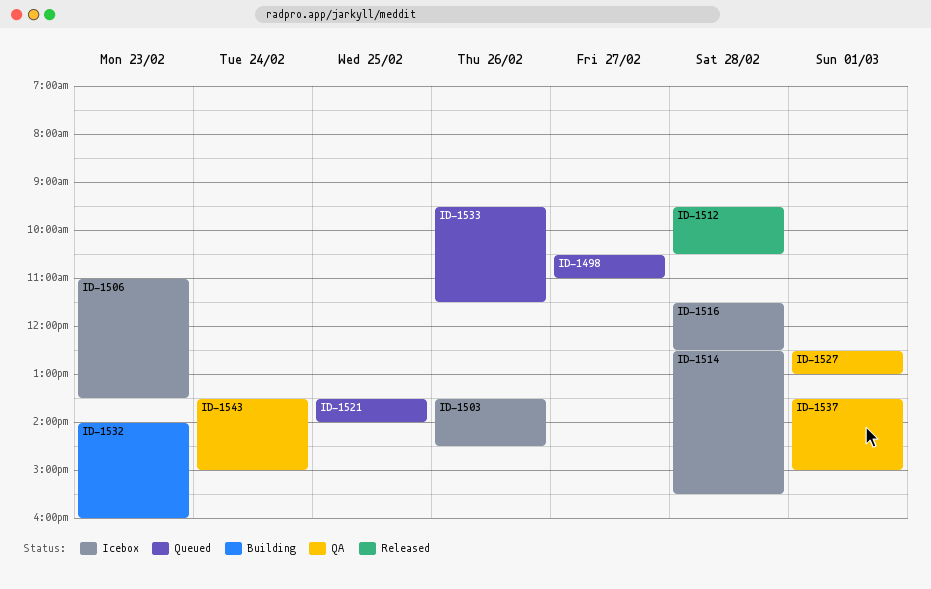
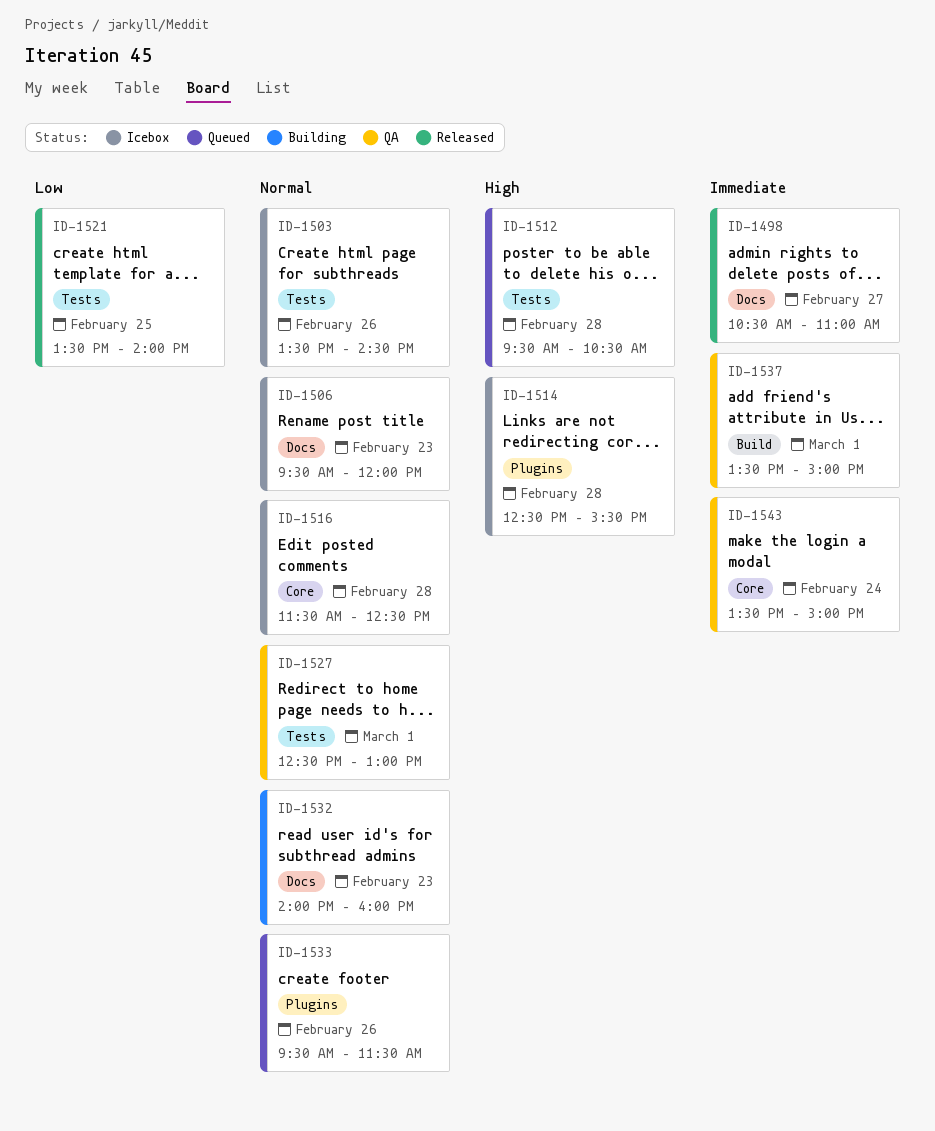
ID-1498, status: Queued -> Released
ID-1506, begins: 11:00 -> 09:30
ID-1506, ends: 13:30 -> 12:00
ID-1512, status: Released -> Queued
ID-1521, status: Queued -> Released

